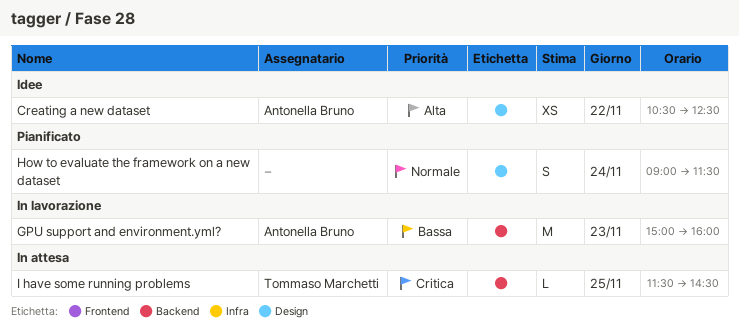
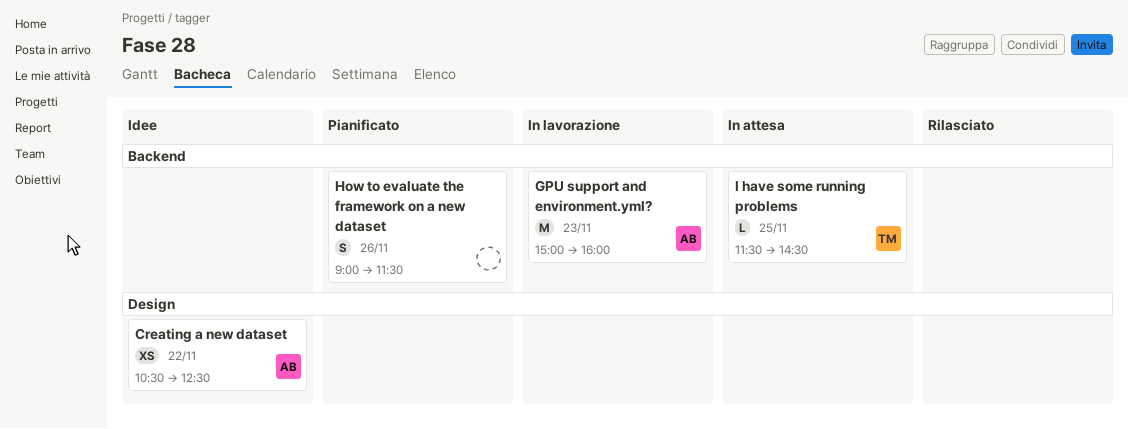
How to evaluate the framework on a new dataset, label: Design -> Backend
How to evaluate the framework on a new dataset, day: Nov 24 -> Nov 26

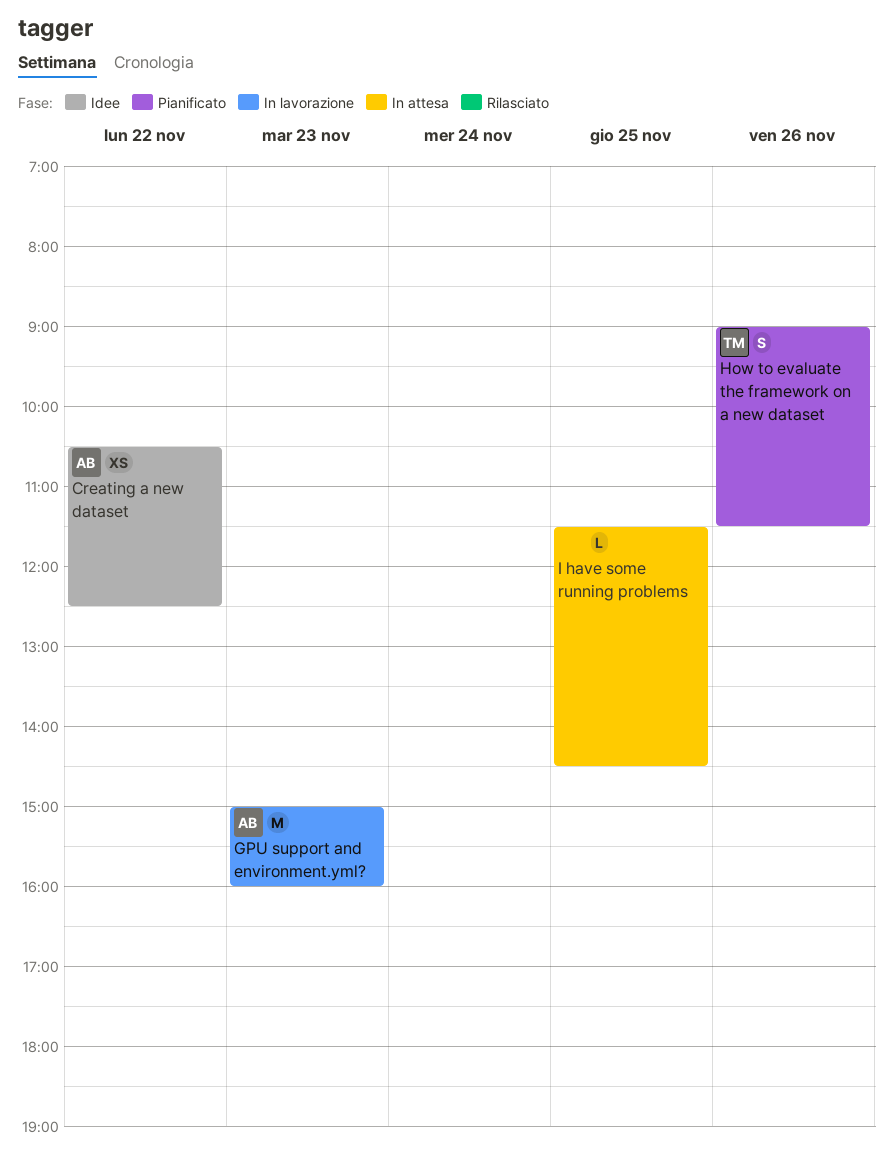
How to evaluate the framework on a new dataset, owner: none -> TM
I have some running problems, owner: TM -> none

